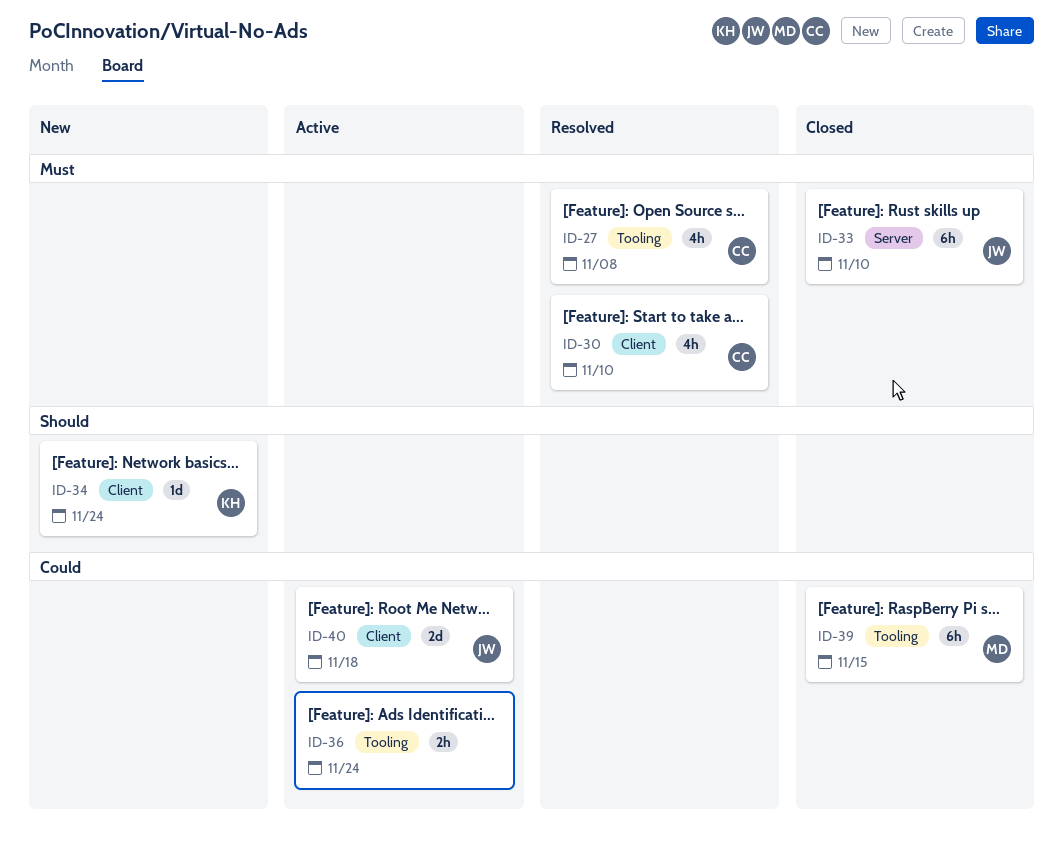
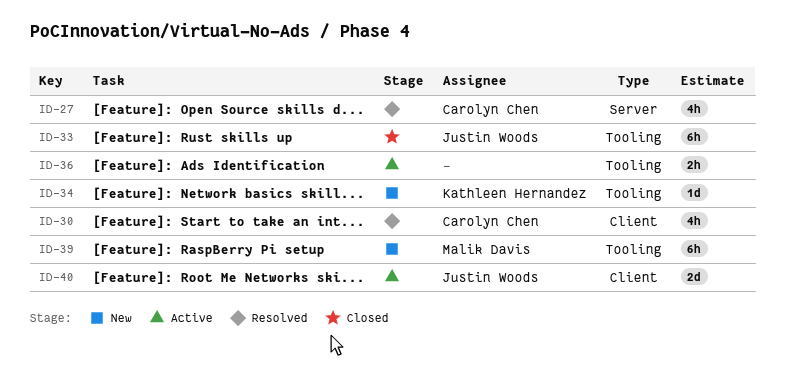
ID-27, label: Tooling -> Server
ID-33, label: Server -> Tooling
ID-34, label: Client -> Tooling
ID-39, status: Closed -> New

